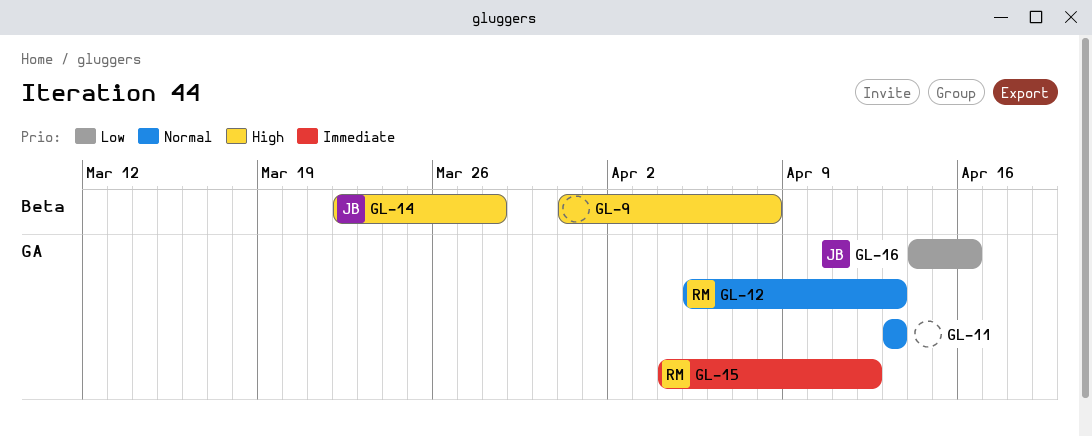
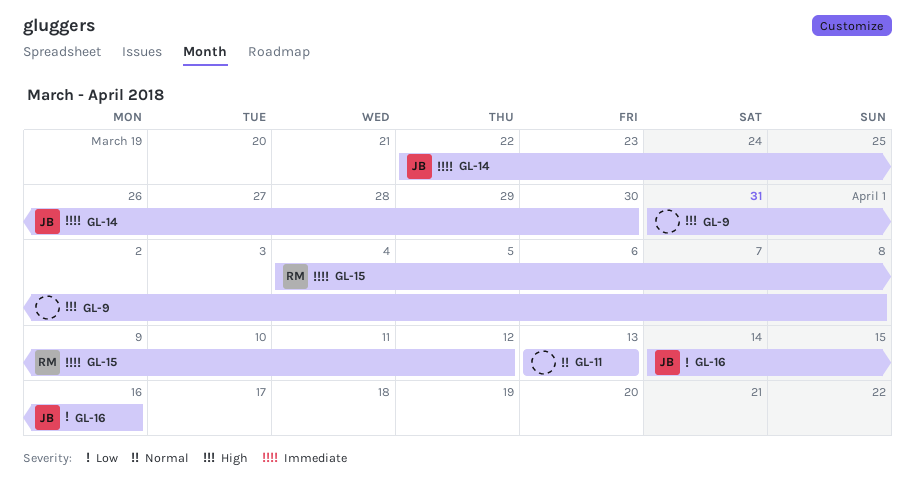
GL-12: present -> none
GL-14, priority: High -> Immediate
GL-14, due: Mar 28 -> Mar 30

